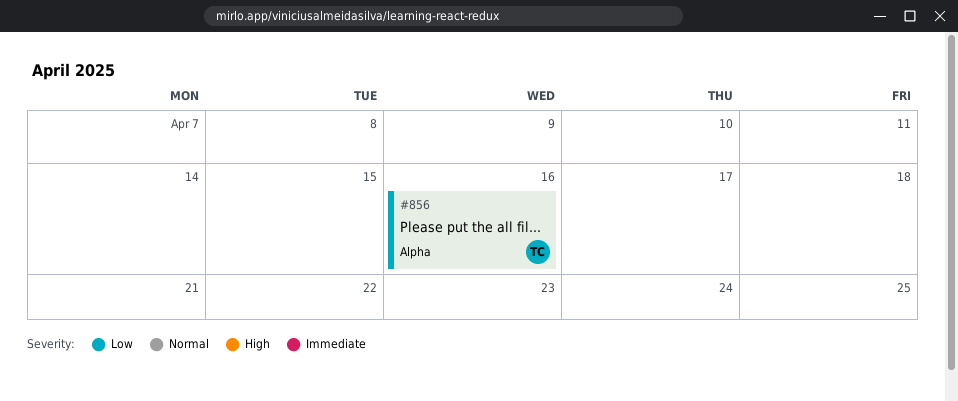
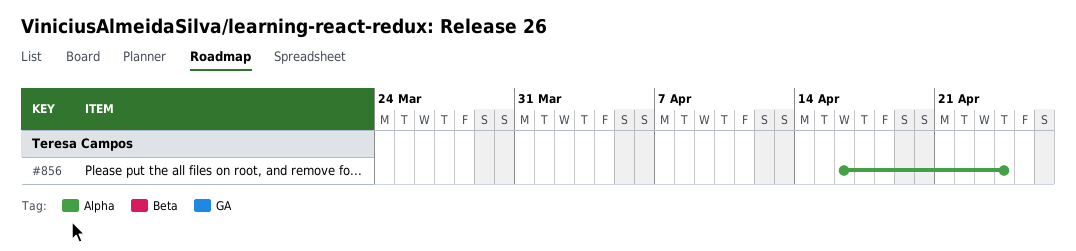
#856, due: Apr 16 -> Apr 24

